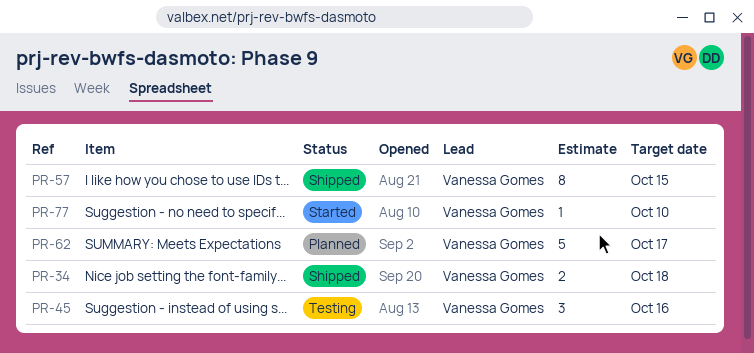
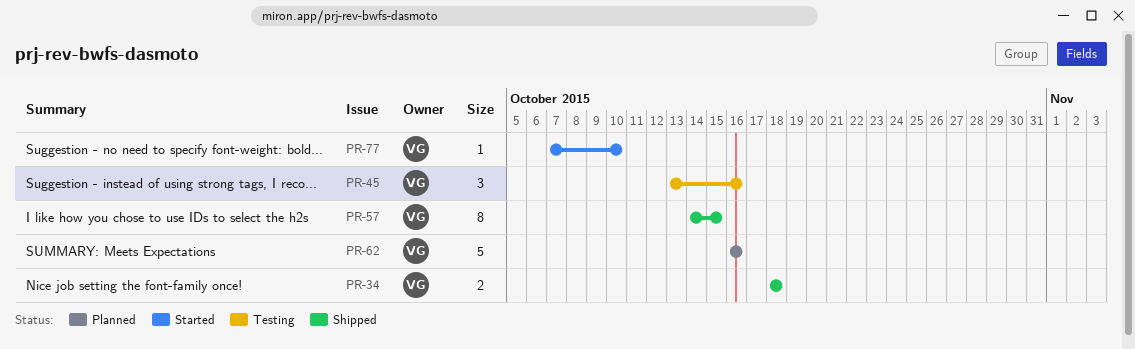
PR-62, due: Oct 17 -> Oct 16

